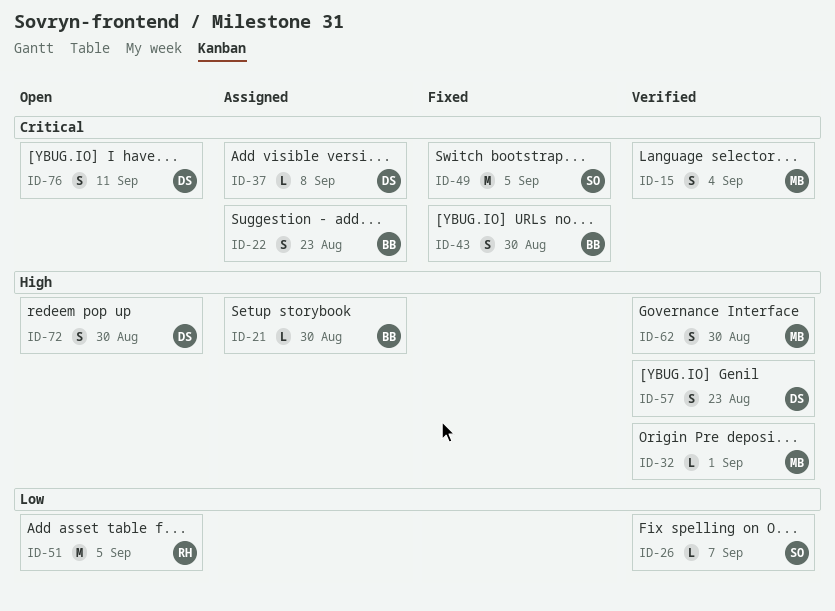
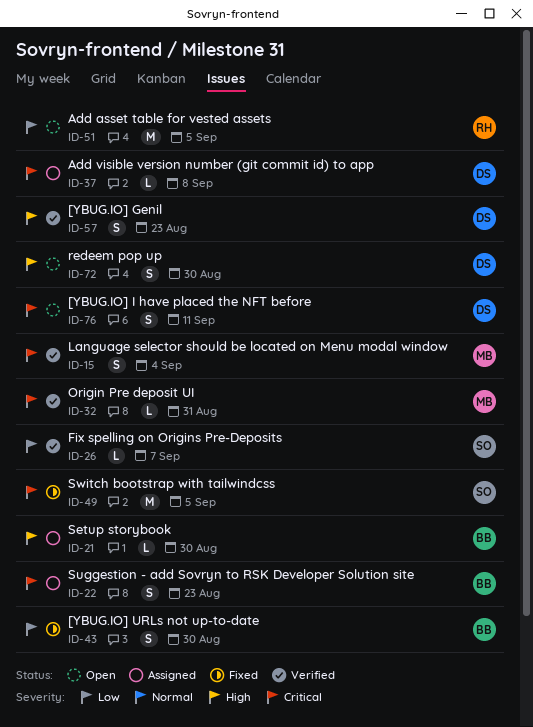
ID-32, priority: High -> Critical
ID-32, due: Sep 1 -> Aug 31
ID-43, priority: Critical -> Low
ID-62: present -> none

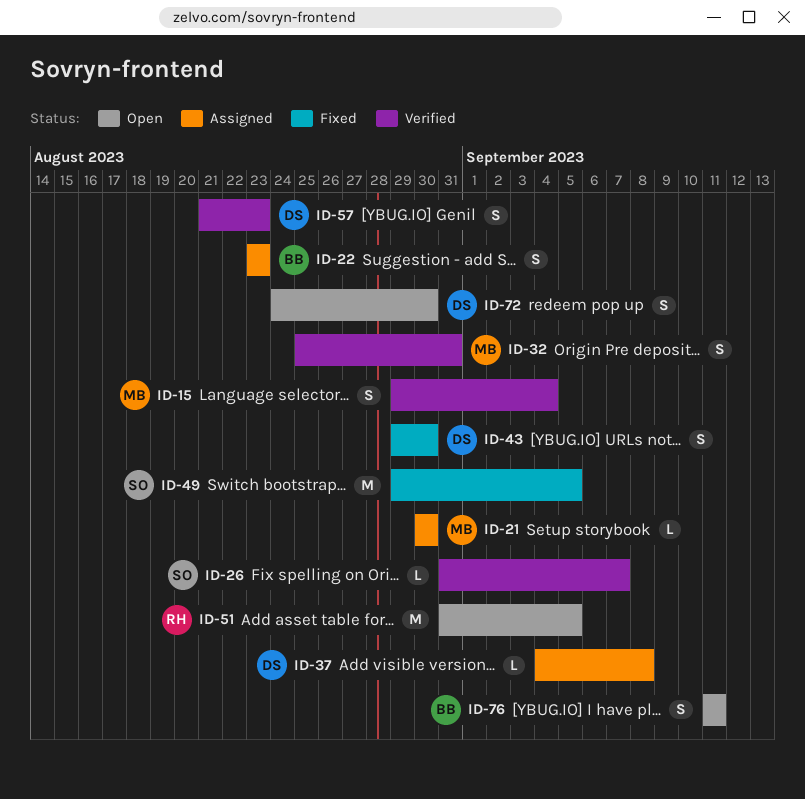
ID-21, owner: BB -> MB
ID-32, estimate: L -> S
ID-43, owner: BB -> DS
ID-76, owner: DS -> BB

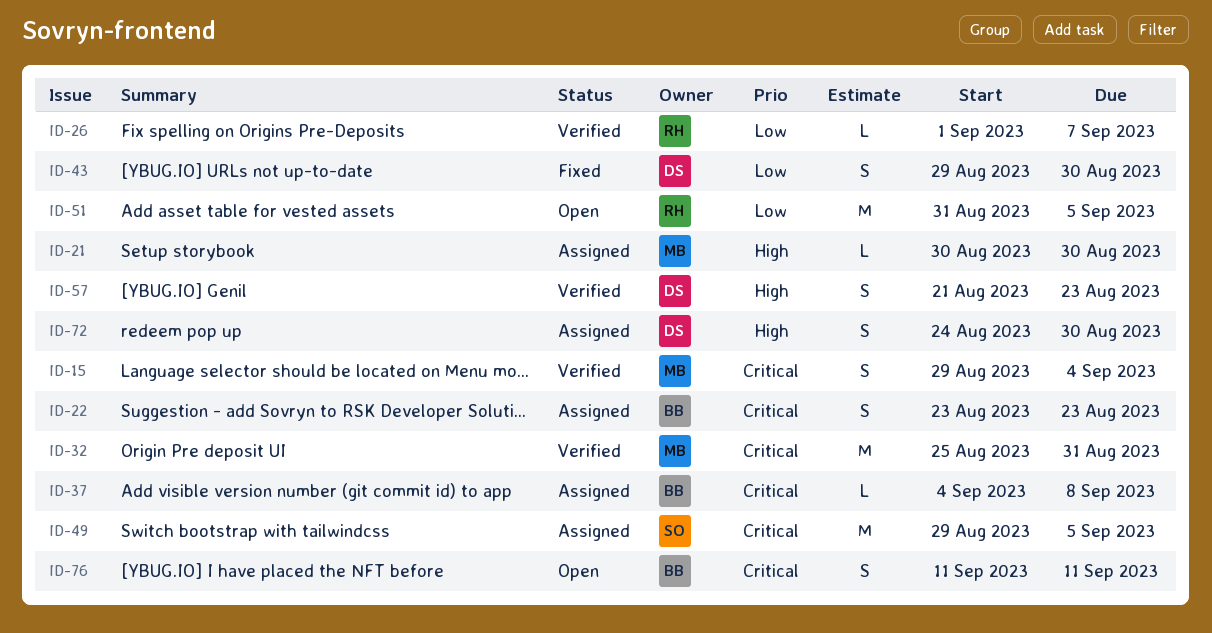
ID-26, owner: SO -> RH
ID-26, start: Aug 31 -> Sep 1
ID-32, estimate: S -> M
ID-37, owner: DS -> BB
ID-49, status: Fixed -> Assigned
ID-72, status: Open -> Assigned

